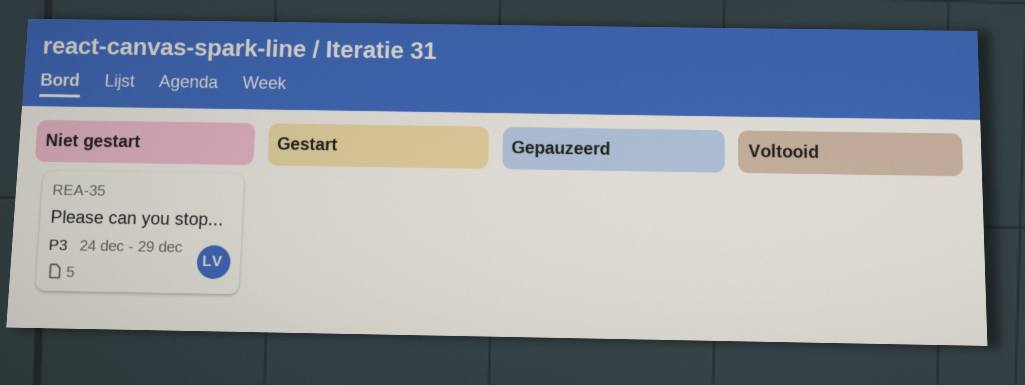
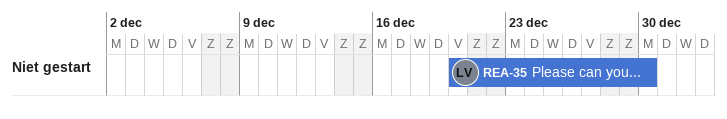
REA-35, start: Dec 24 -> Dec 20
REA-35, due: Dec 29 -> Dec 30

